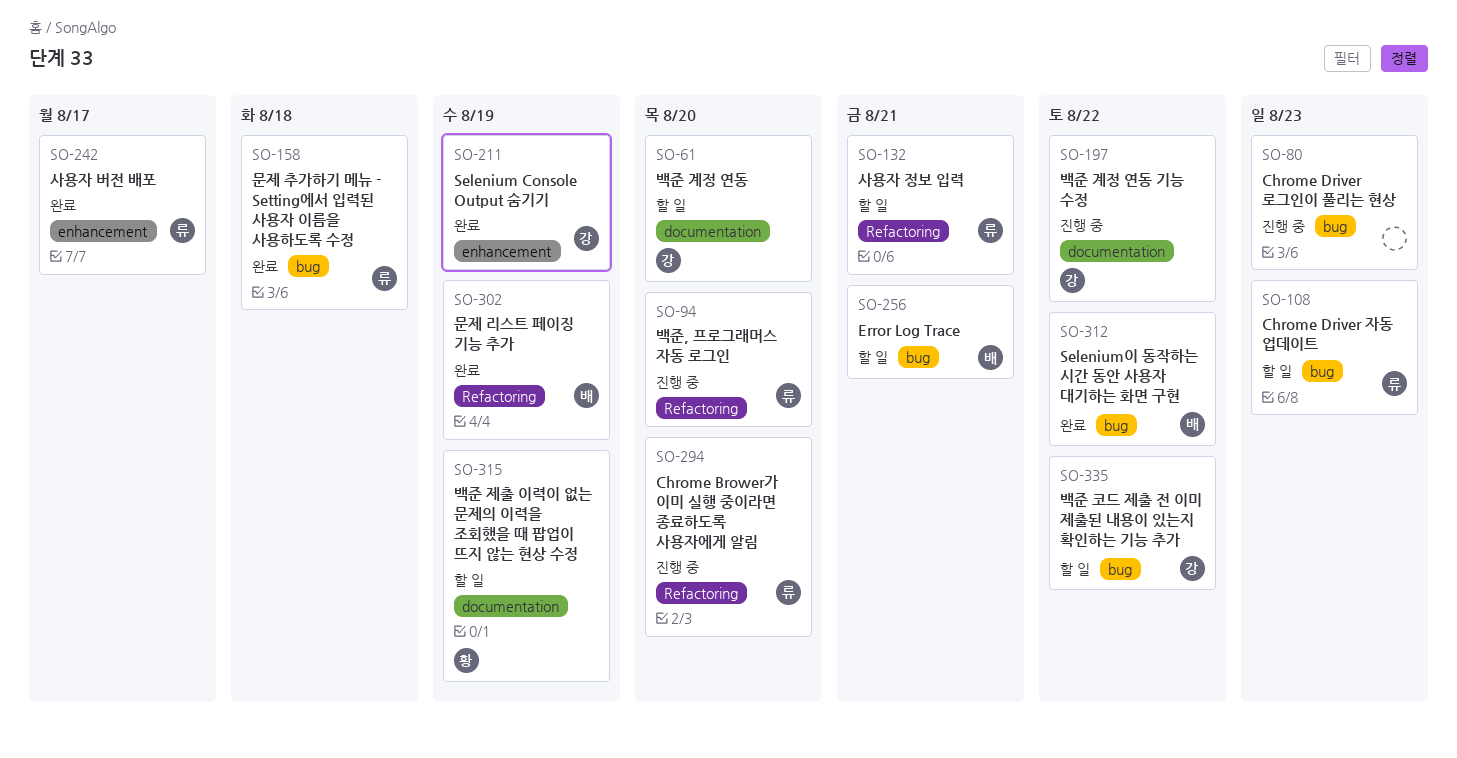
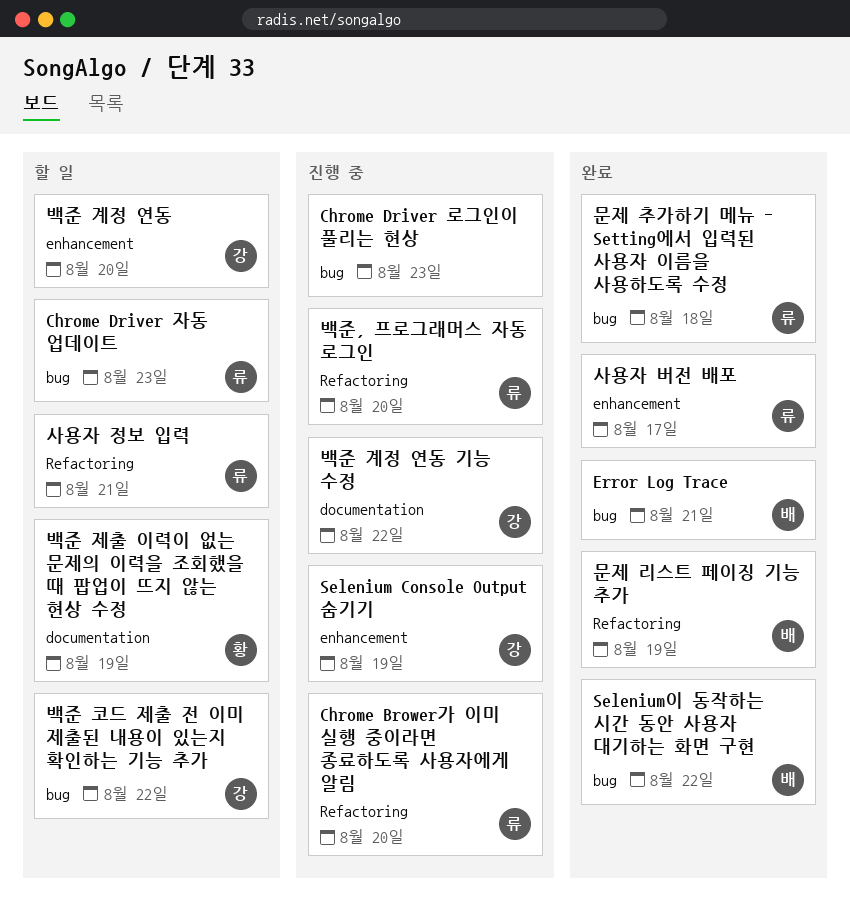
Error Log Trace, status: 할 일 -> 완료
Selenium Console Output 숨기기, status: 완료 -> 진행 중
백준 계정 연동, label: documentation -> enhancement

